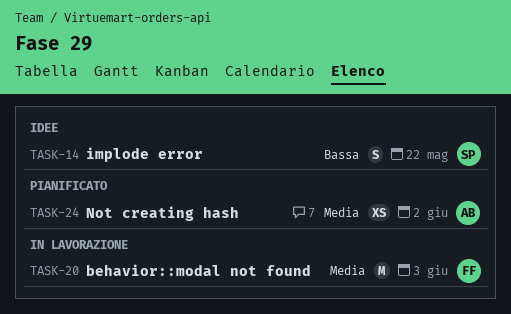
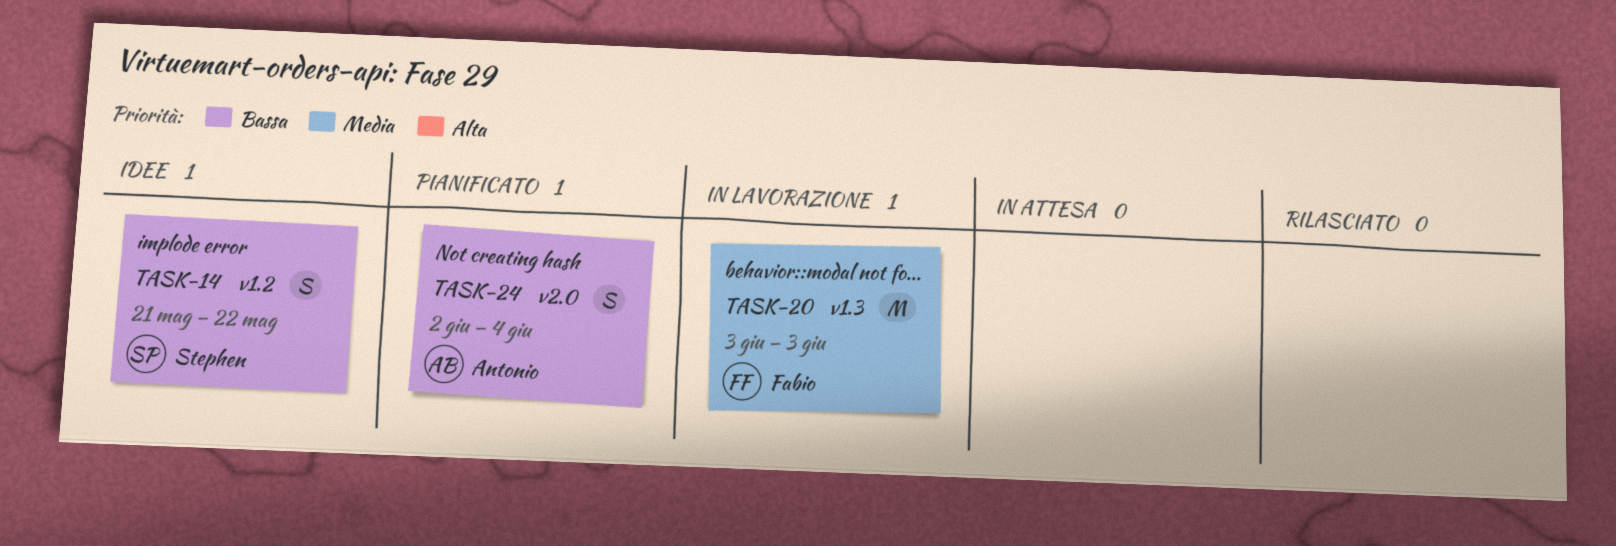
TASK-24, priority: Media -> Bassa
TASK-24, estimate: XS -> S
TASK-24, due: Jun 2 -> Jun 4

